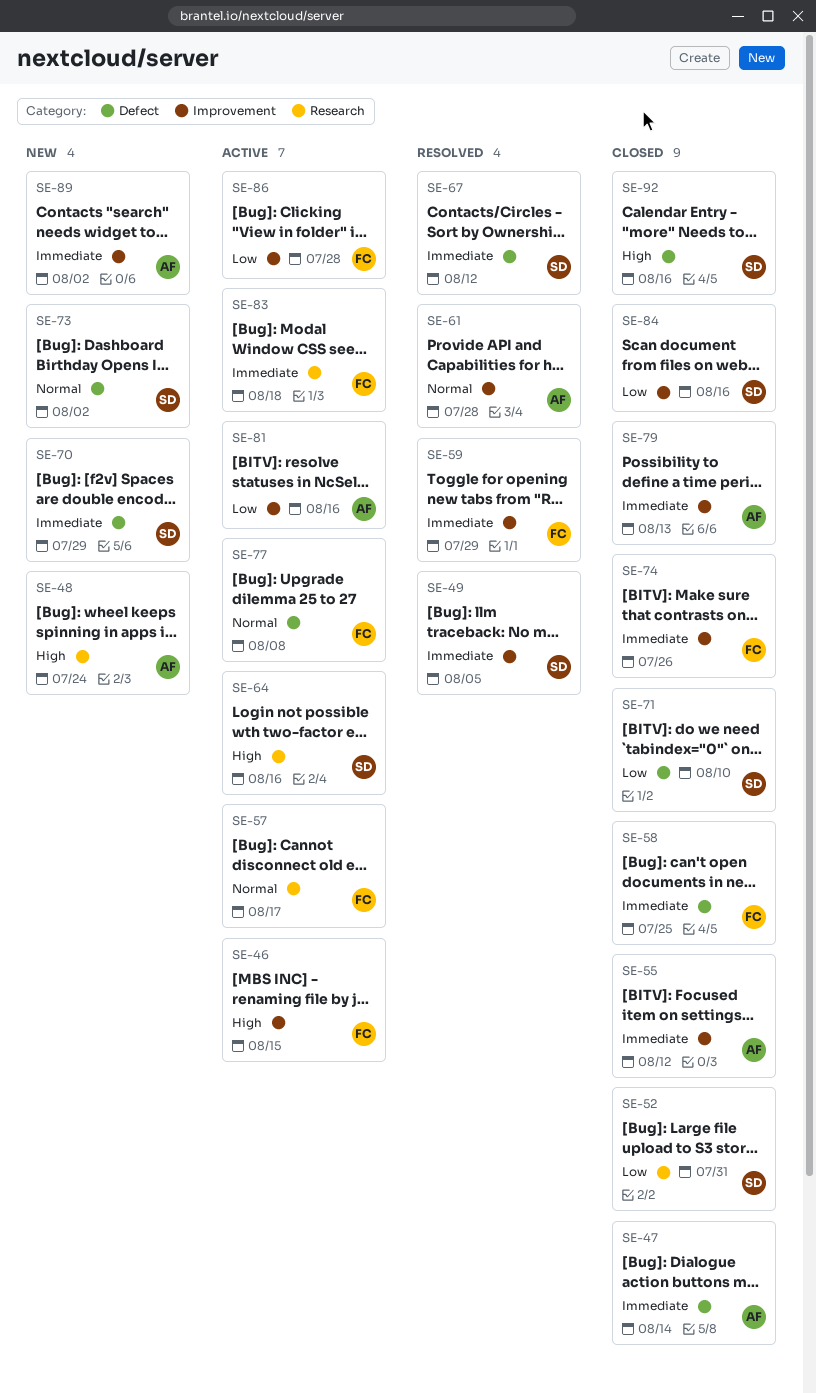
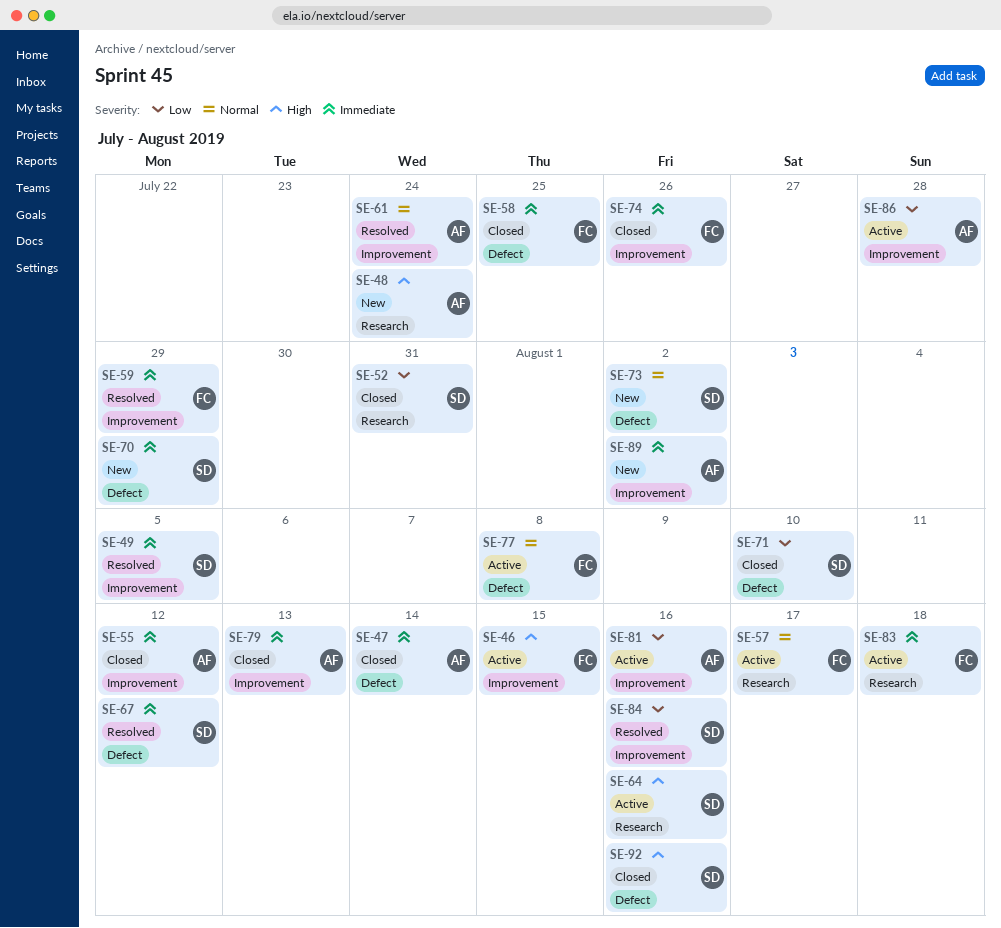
SE-61, due: Jul 28 -> Jul 24
SE-84, status: Closed -> Resolved
SE-86, owner: FC -> AF

